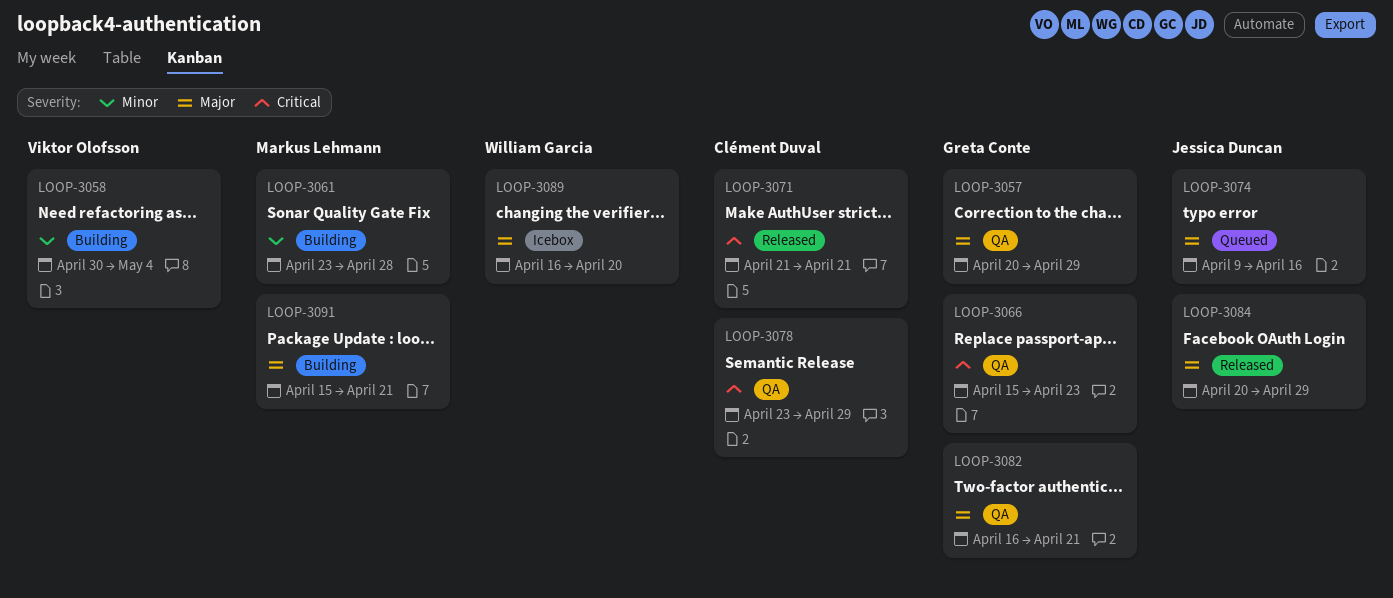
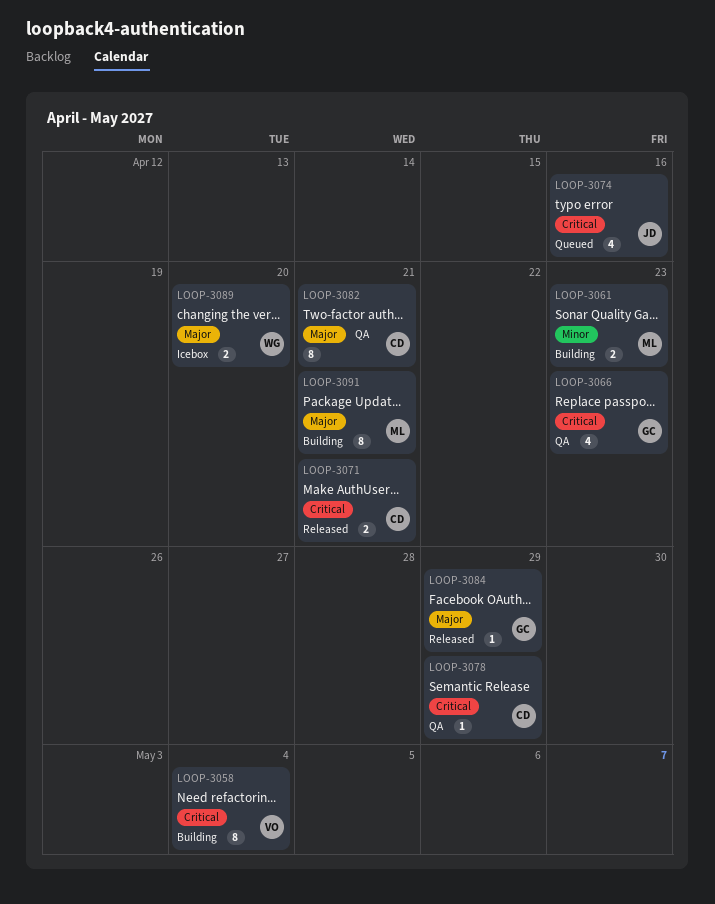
LOOP-3057: present -> none
LOOP-3058, priority: Minor -> Critical
LOOP-3061, due: Apr 28 -> Apr 23
LOOP-3074, priority: Major -> Critical
LOOP-3082, owner: Greta Conte -> Clément Duval
LOOP-3084, owner: Jessica Duncan -> Greta Conte

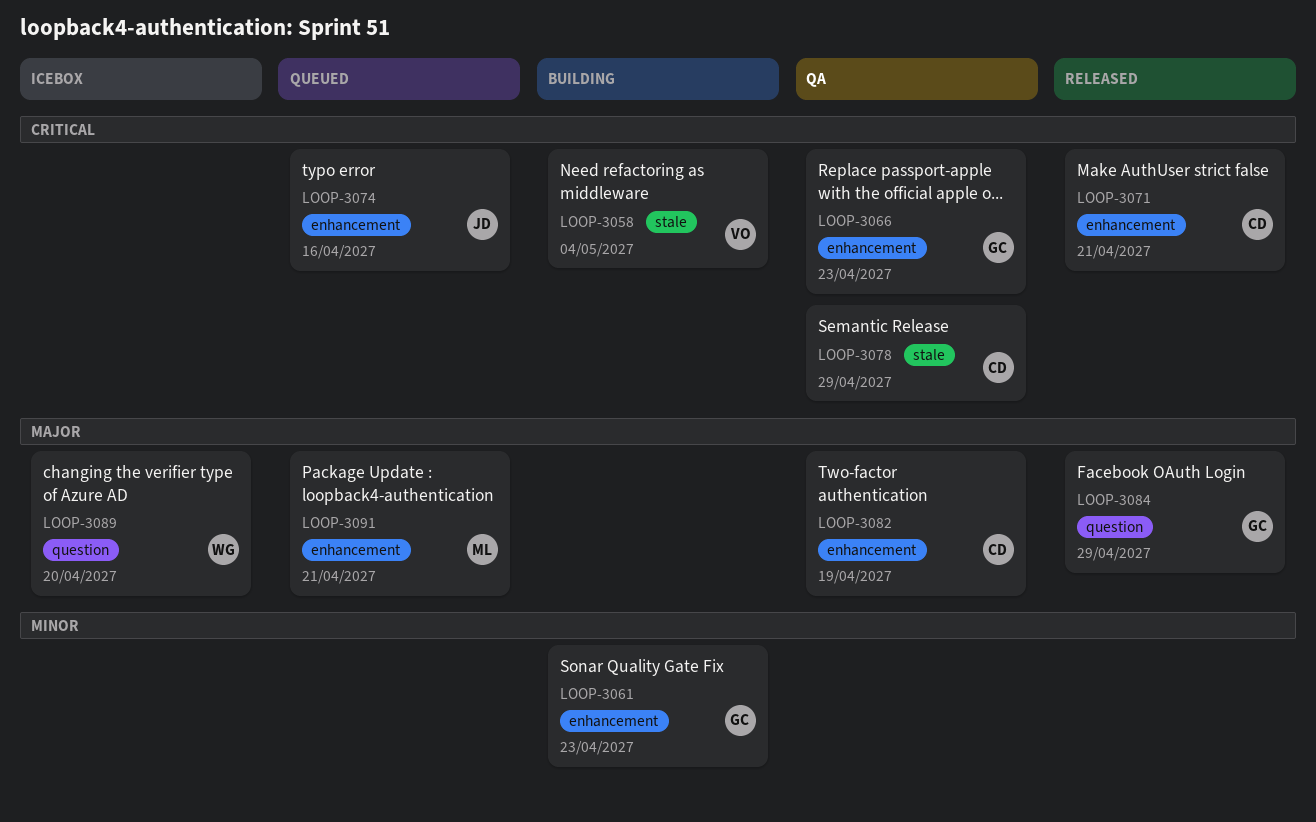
LOOP-3061, owner: ML -> GC
LOOP-3082, due: Apr 21 -> Apr 19
LOOP-3091, status: Building -> Queued

